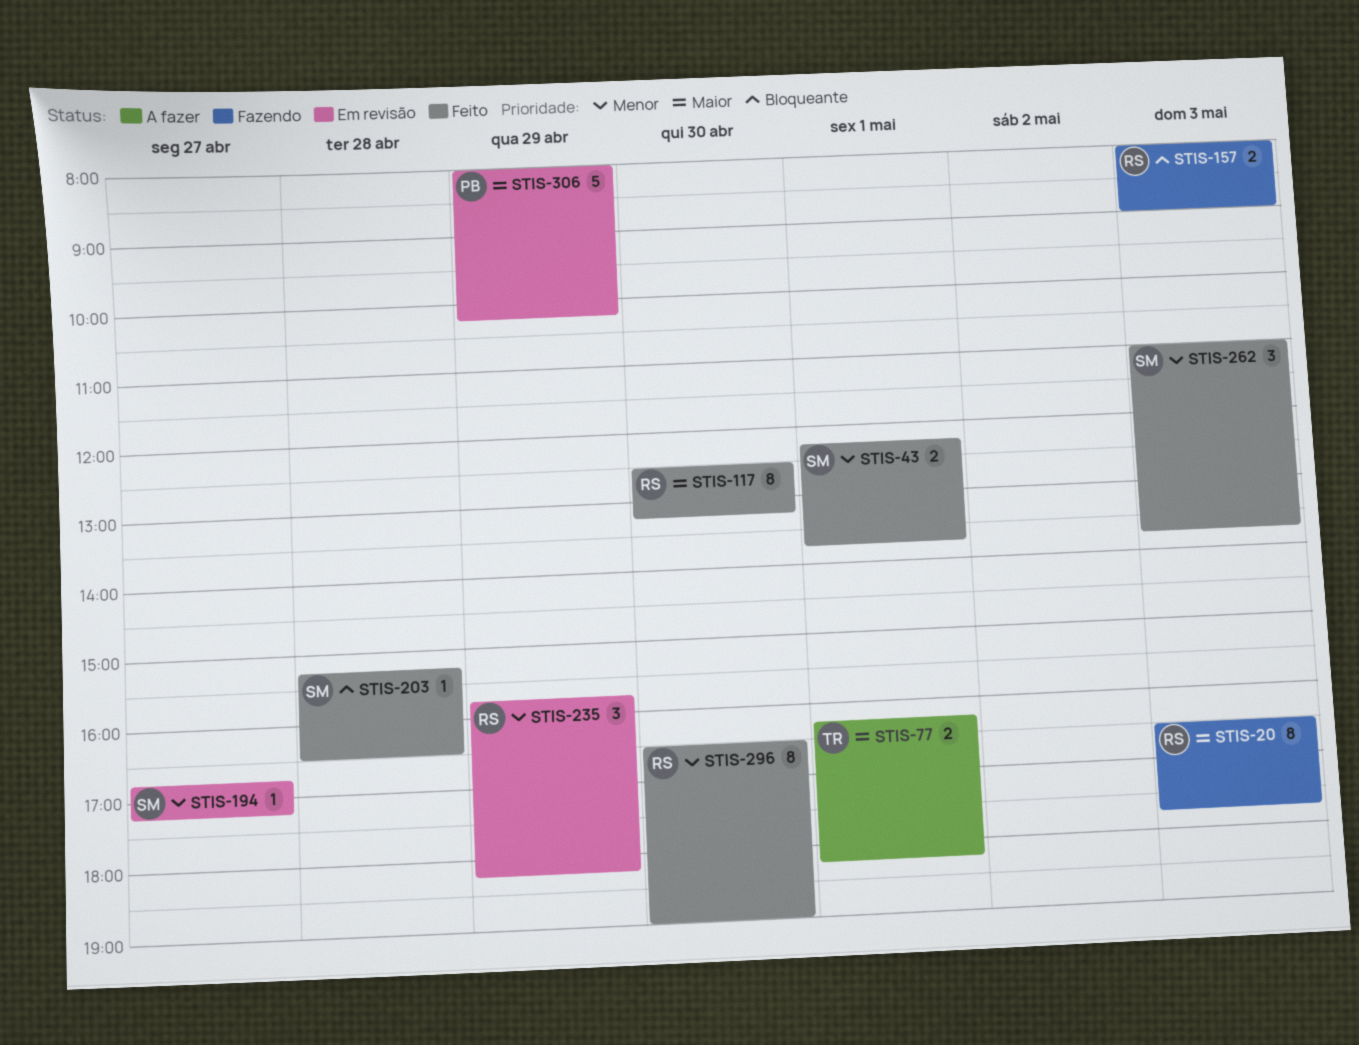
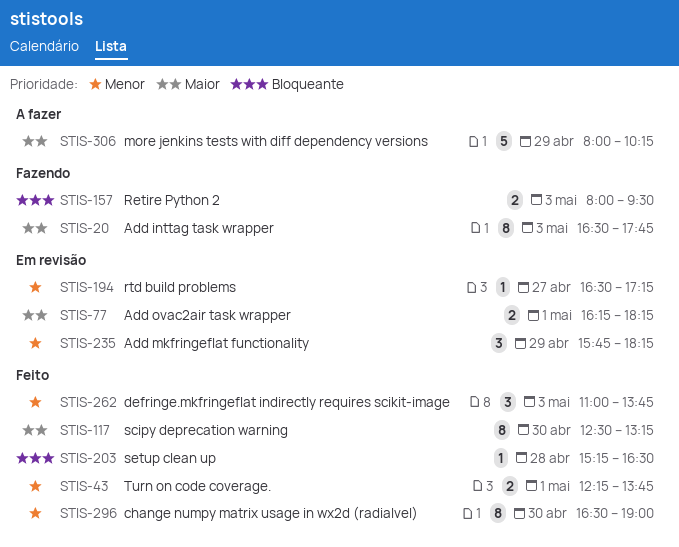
STIS-77, status: A fazer -> Em revisão
STIS-157, ends: 09:00 -> 09:30
STIS-194, begins: 16:45 -> 16:30
STIS-306, status: Em revisão -> A fazer

